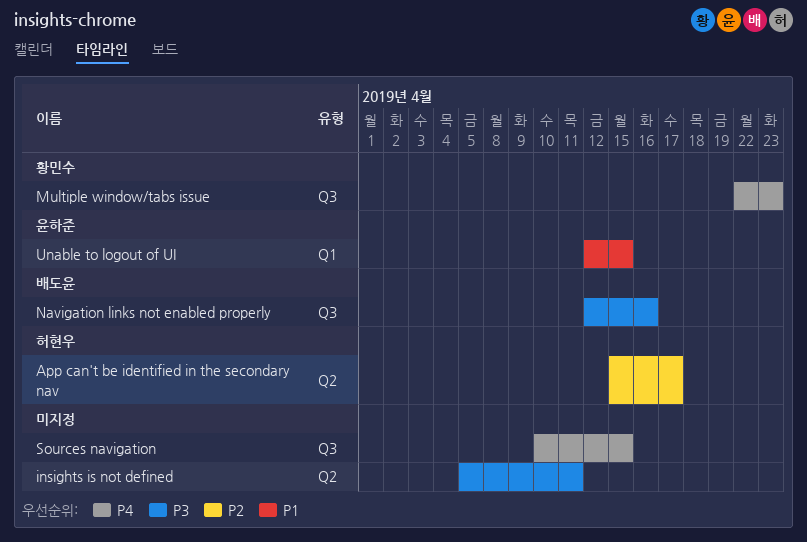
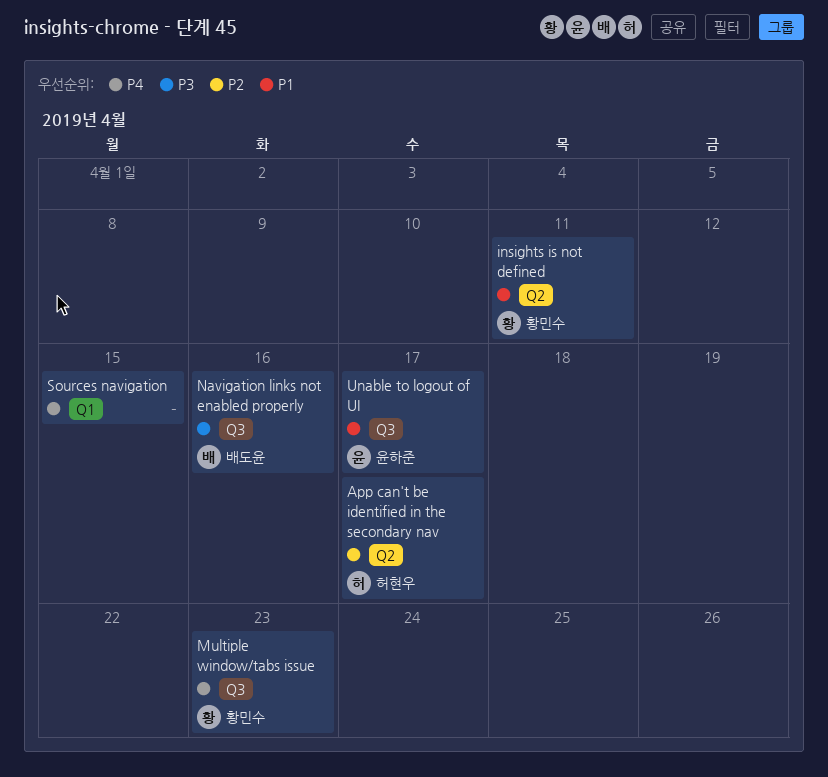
insights is not defined, owner: none -> 황민수
insights is not defined, priority: P3 -> P1
Sources navigation, label: Q3 -> Q1
Unable to logout of UI, label: Q1 -> Q3
Unable to logout of UI, due: Apr 15 -> Apr 17

